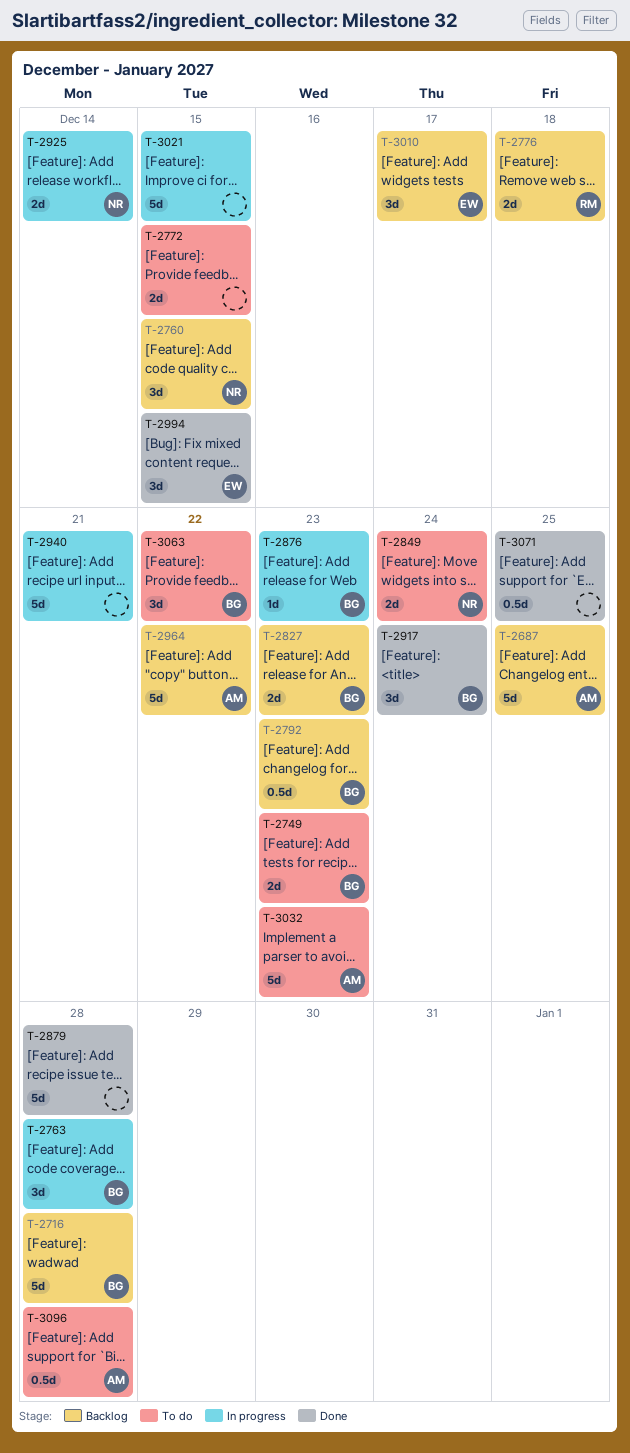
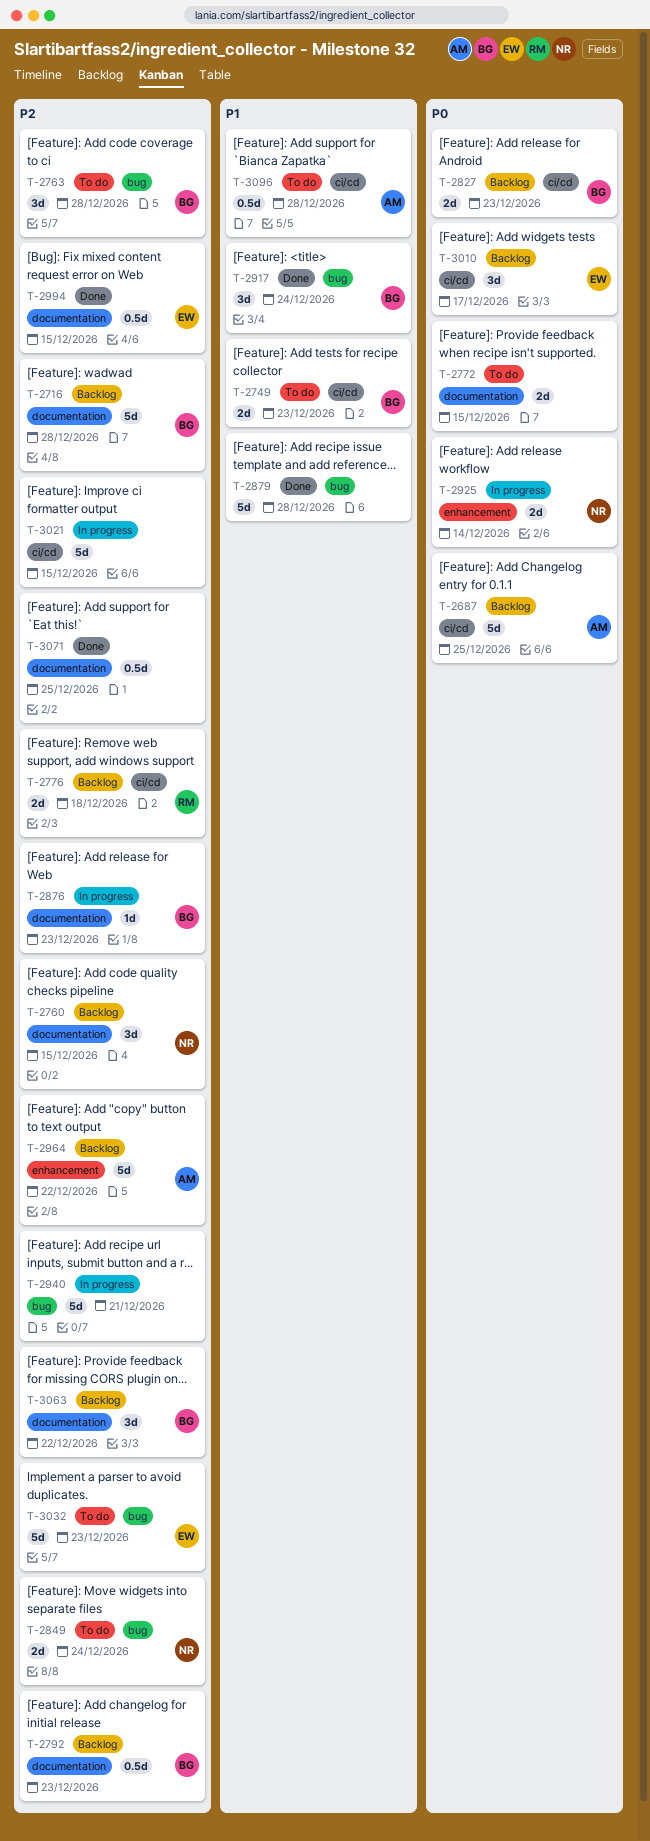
T-2763, status: In progress -> To do
T-2994, estimate: 3d -> 0.5d
T-3032, owner: AM -> EW
T-3063, status: To do -> Backlog

